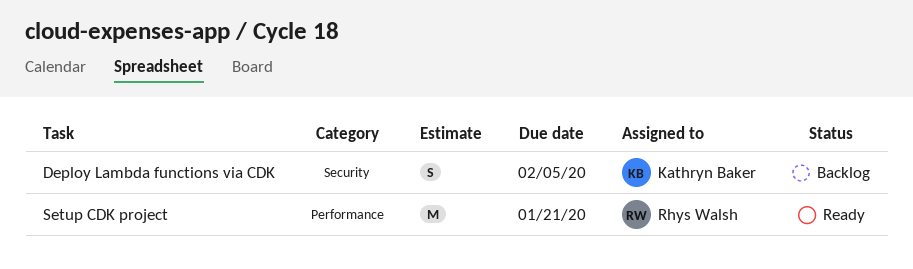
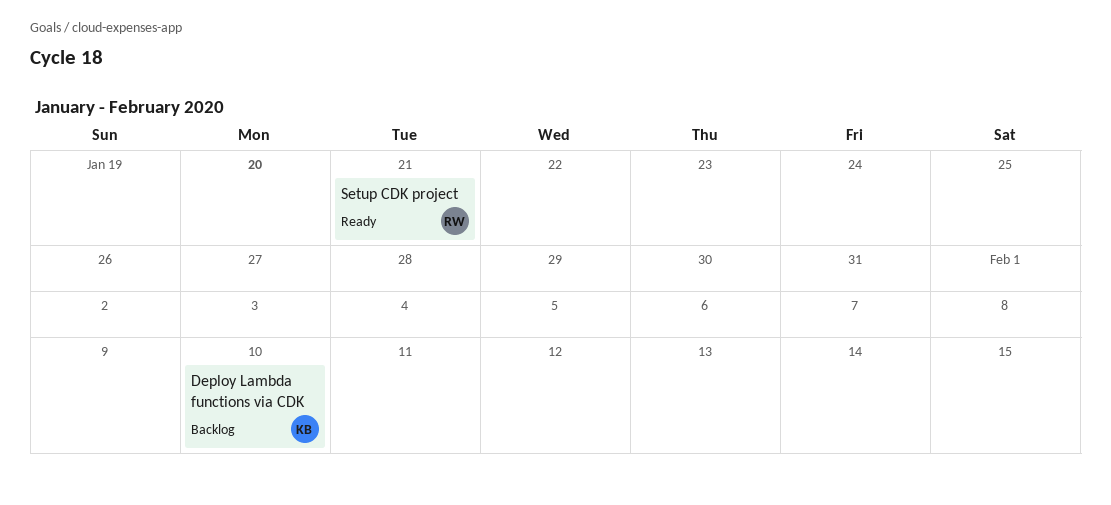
Deploy Lambda functions via CDK, due: Feb 5 -> Feb 10

